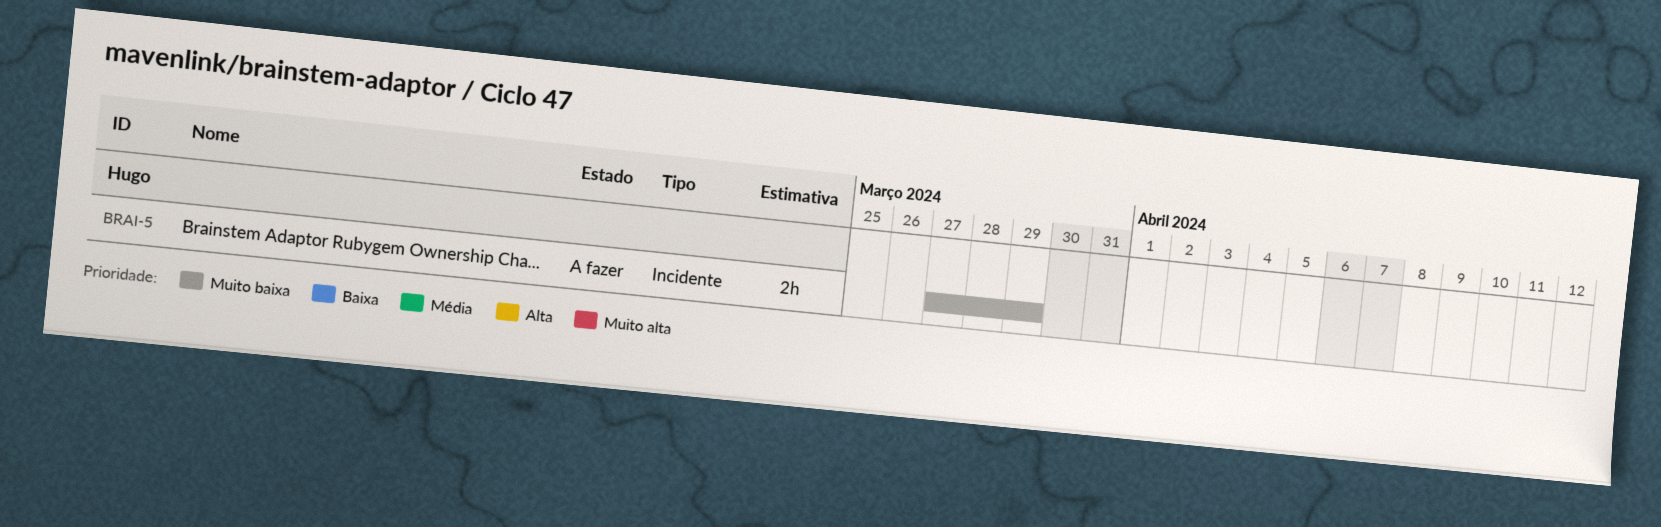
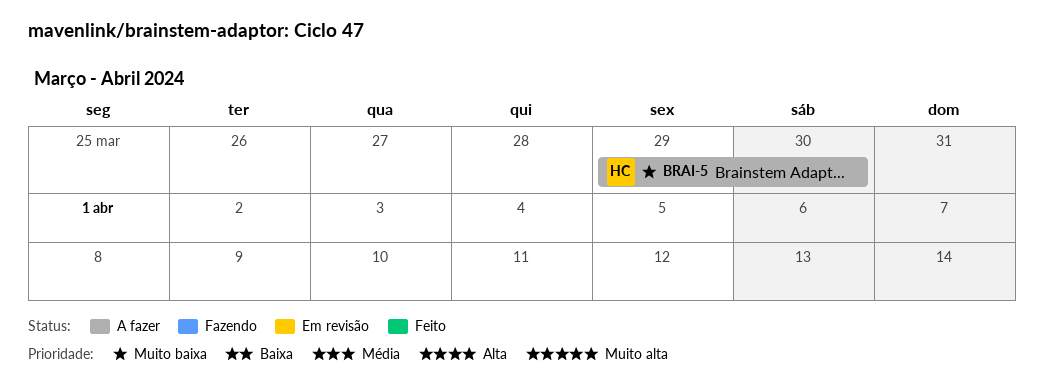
BRAI-5, start: Mar 27 -> Mar 29
BRAI-5, due: Mar 29 -> Mar 30

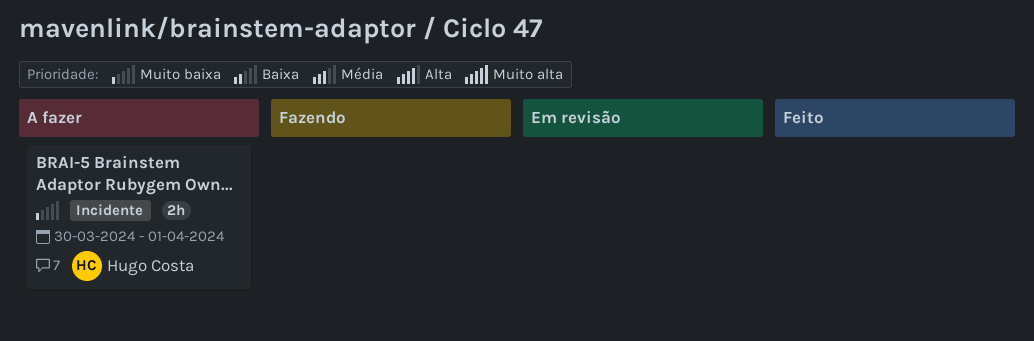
BRAI-5, start: Mar 29 -> Mar 30
BRAI-5, due: Mar 30 -> Apr 1

